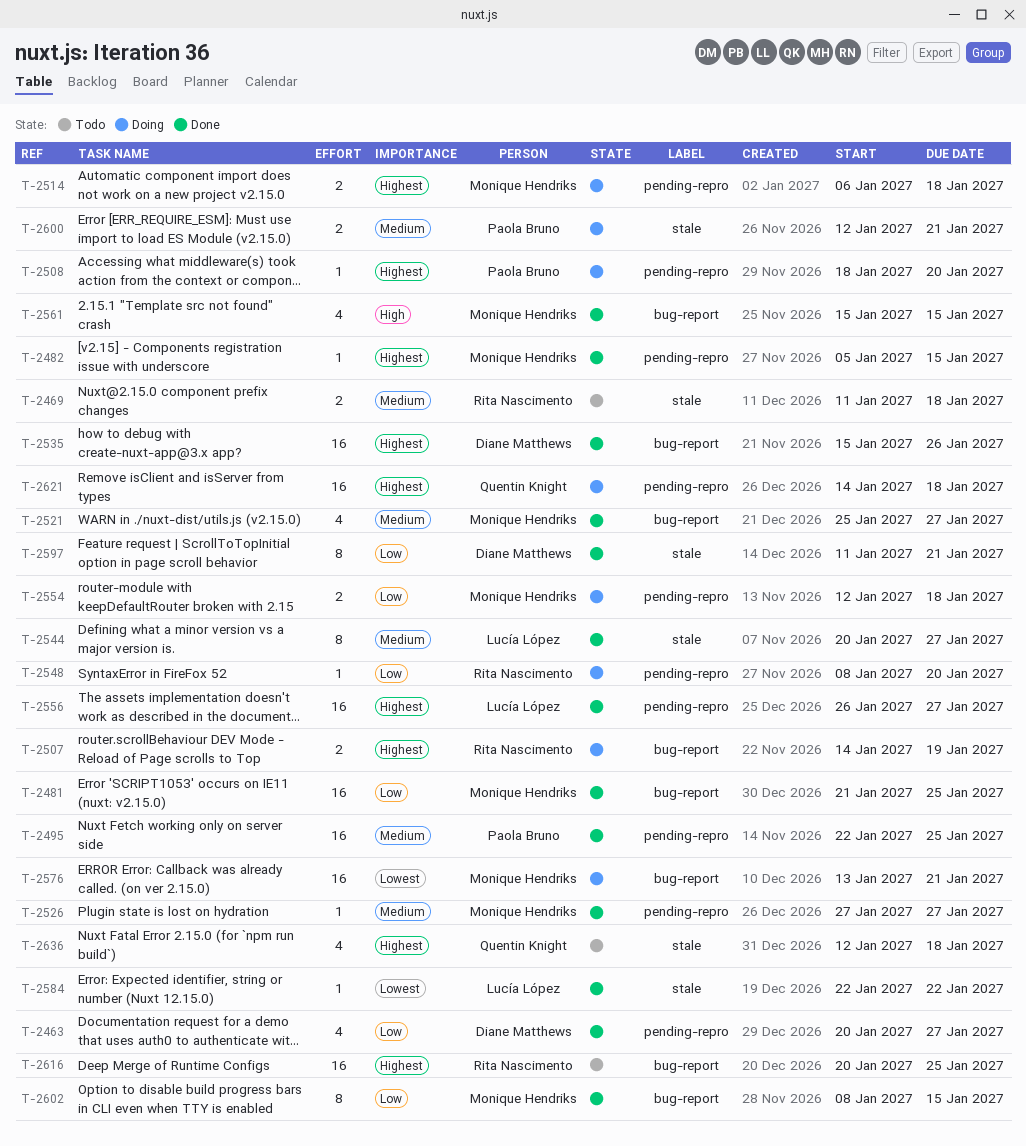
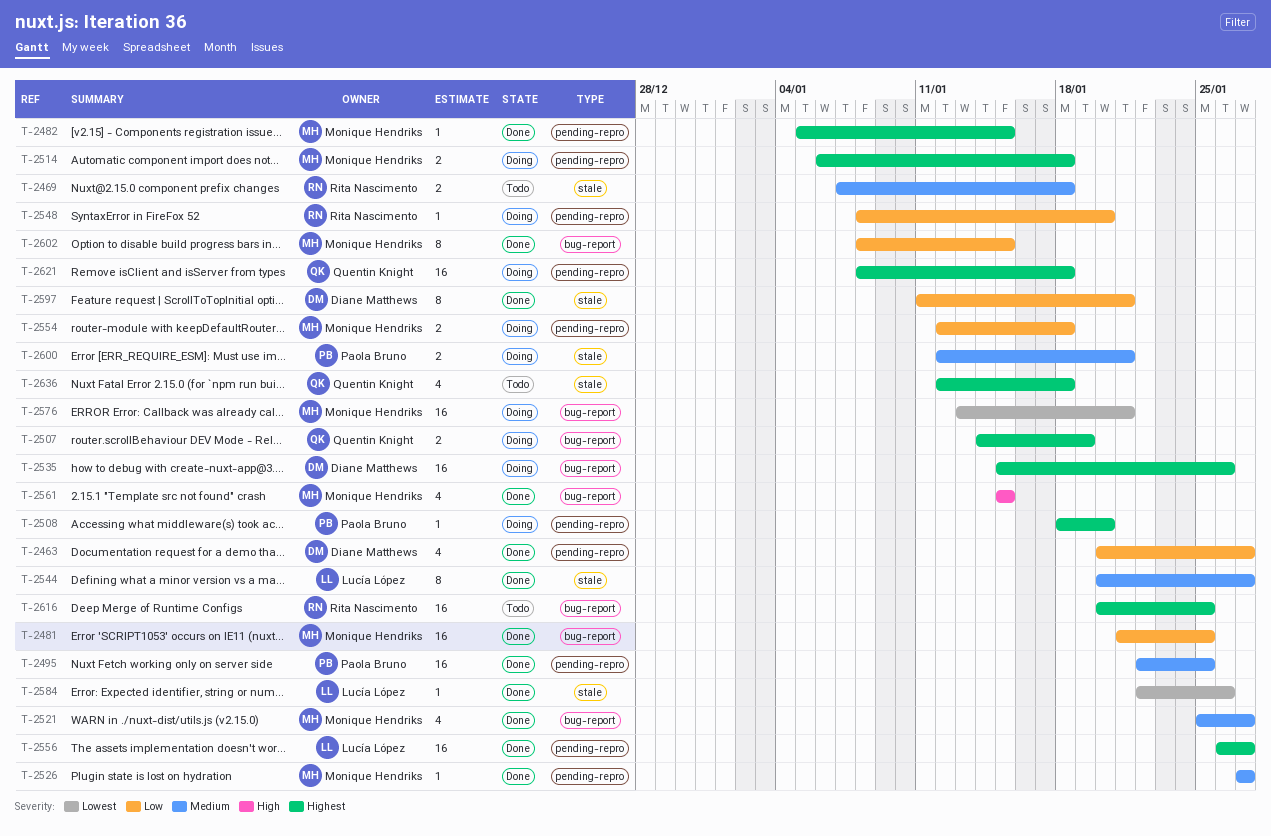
T-2469, start: Jan 11 -> Jan 7
T-2507, owner: Rita Nascimento -> Quentin Knight
T-2535, status: Done -> Doing
T-2584, due: Jan 22 -> Jan 26
T-2621, start: Jan 14 -> Jan 8

